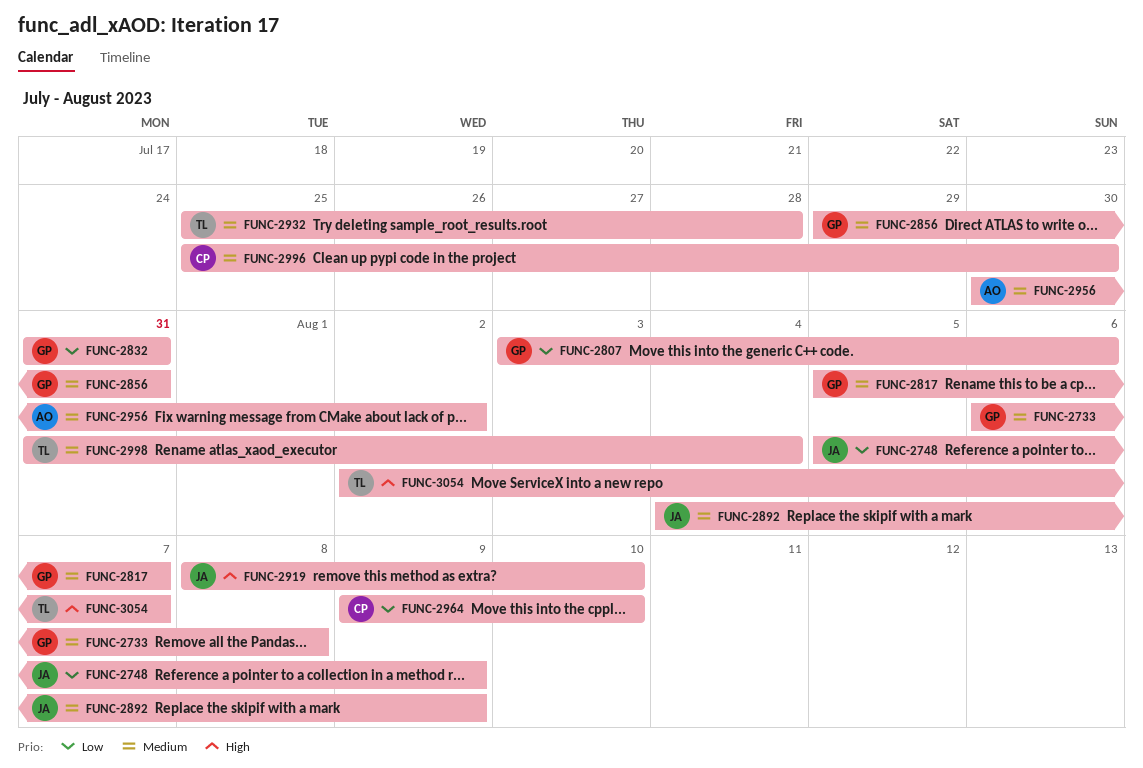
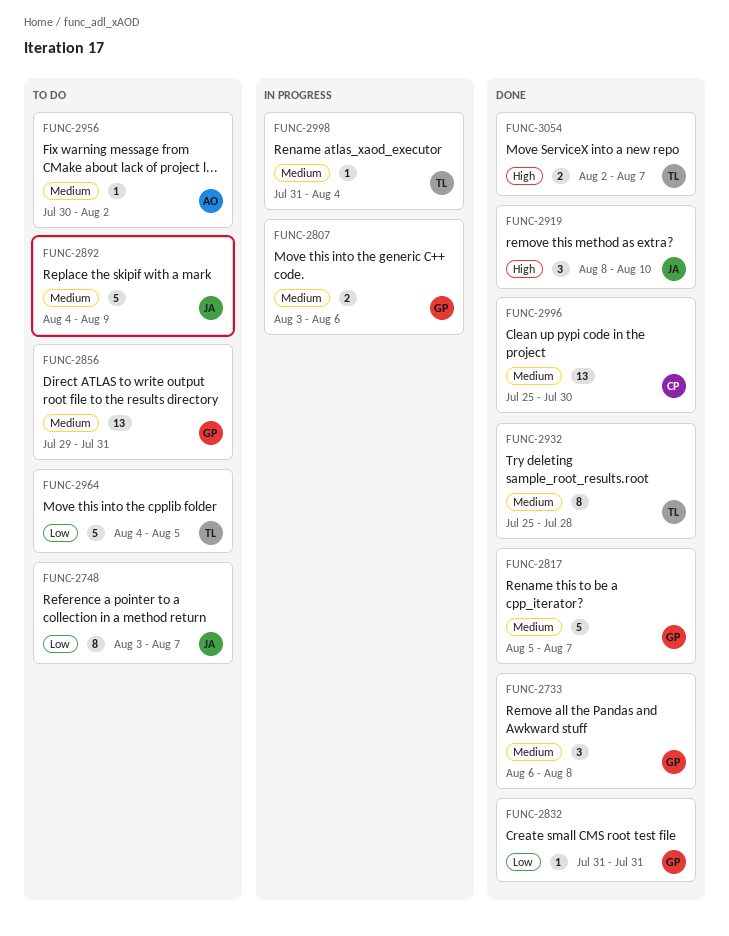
FUNC-2748, start: Aug 5 -> Aug 3
FUNC-2748, due: Aug 9 -> Aug 7
FUNC-2807, priority: Low -> Medium
FUNC-2964, owner: CP -> TL
FUNC-2964, start: Aug 9 -> Aug 4
FUNC-2964, due: Aug 10 -> Aug 5

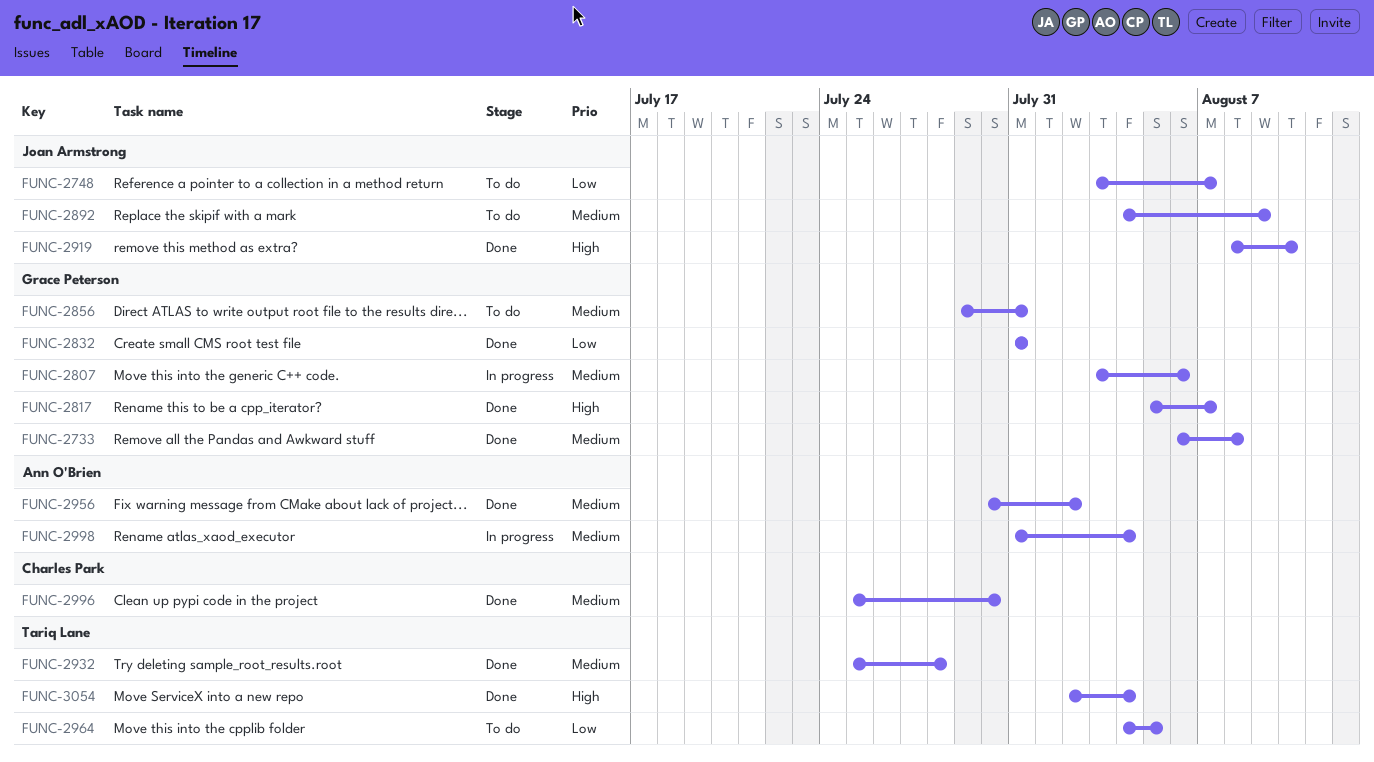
FUNC-2817, priority: Medium -> High
FUNC-2956, status: To do -> Done
FUNC-2998, owner: Tariq Lane -> Ann O'Brien
FUNC-3054, due: Aug 7 -> Aug 4

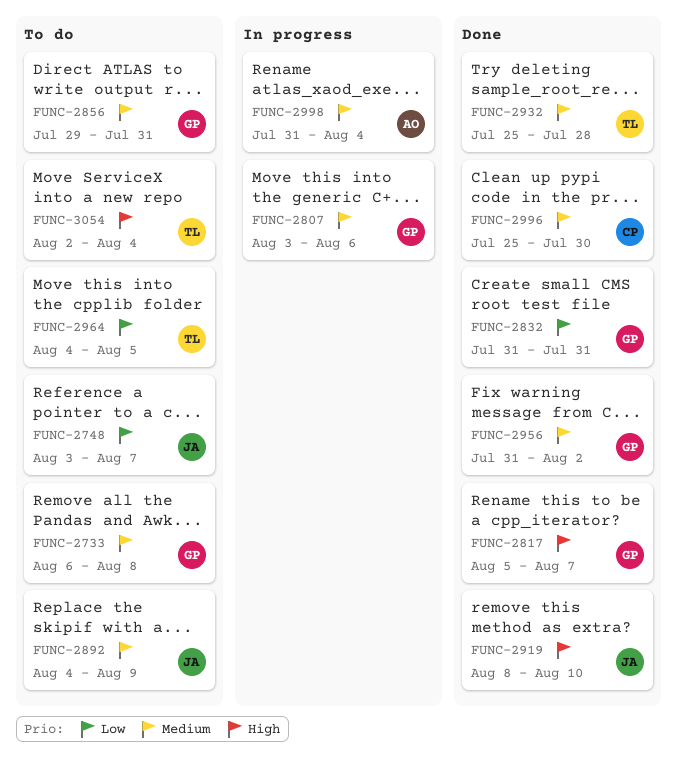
FUNC-2733, status: Done -> To do
FUNC-2956, owner: Ann O'Brien -> Grace Peterson
FUNC-2956, start: Jul 30 -> Jul 31
FUNC-3054, status: Done -> To do

